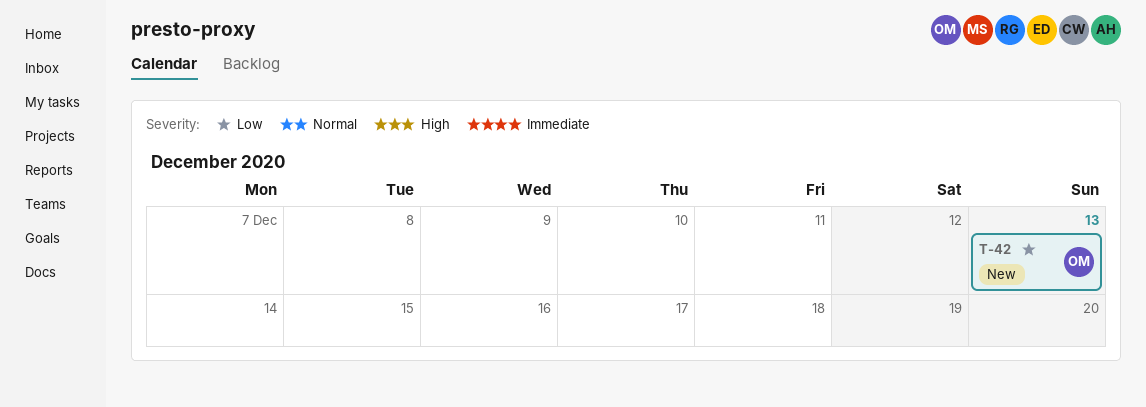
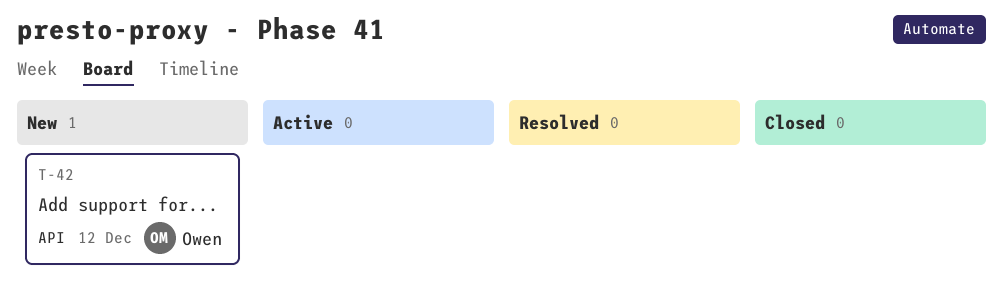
T-42, due: Dec 13 -> Dec 12

